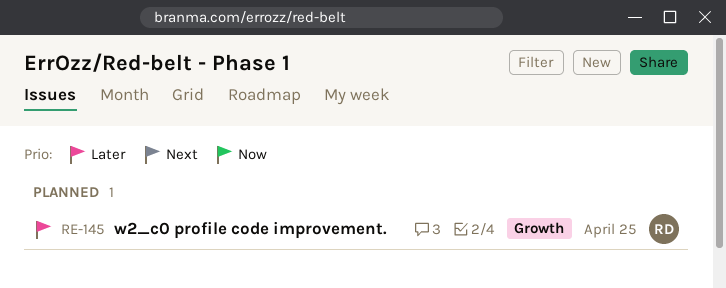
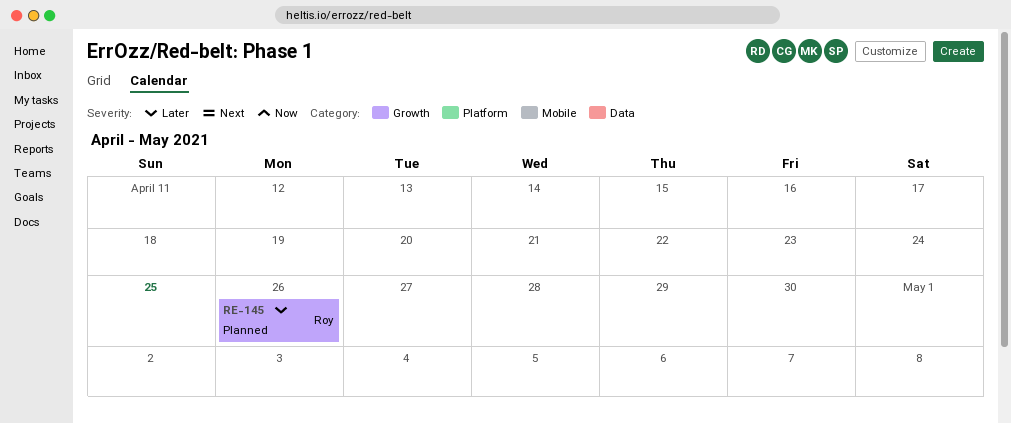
RE-145, due: Apr 25 -> Apr 26

